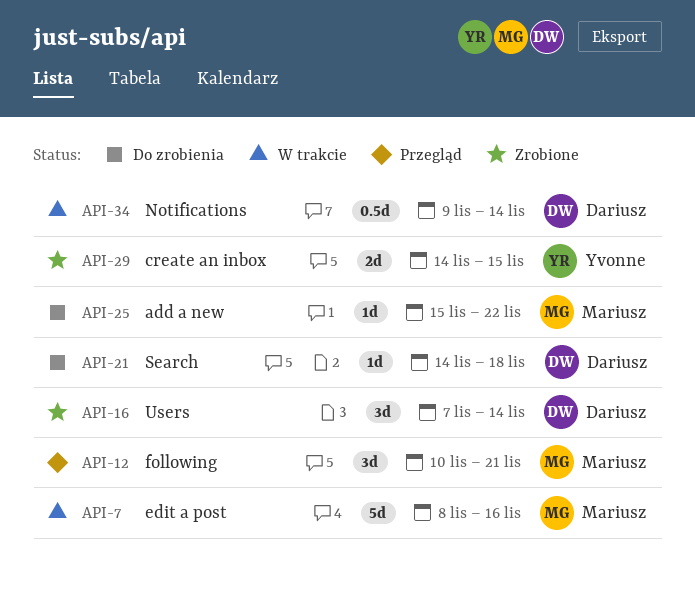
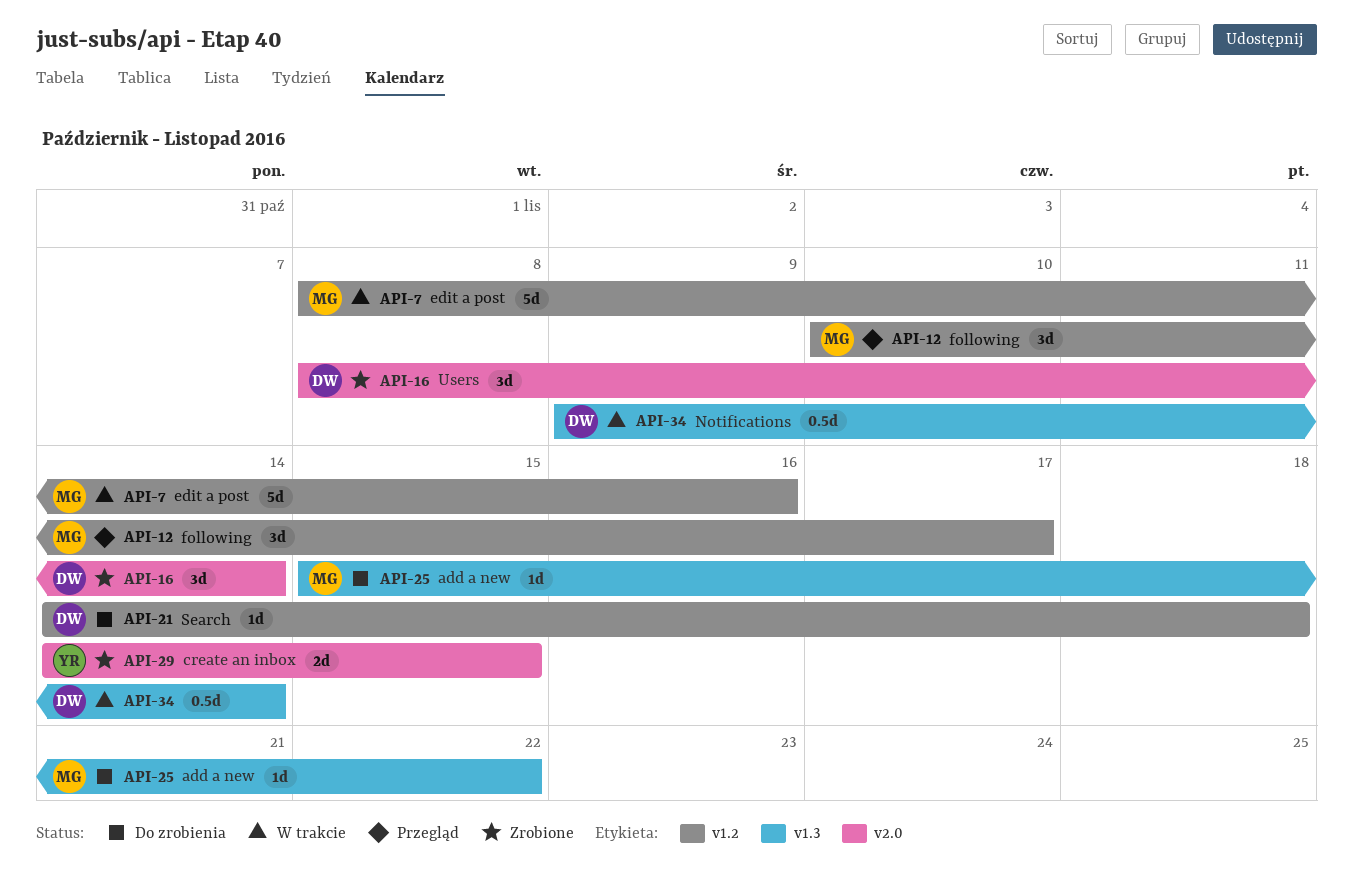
API-12, due: Nov 21 -> Nov 17
API-16, start: Nov 7 -> Nov 8

